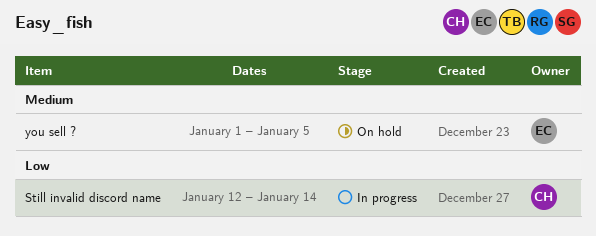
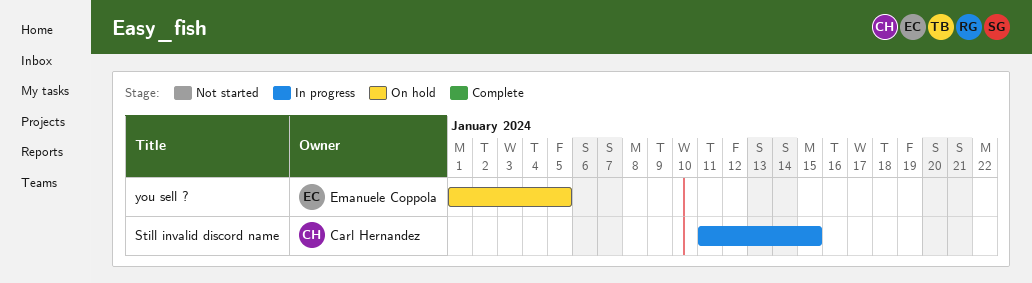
Still invalid discord name, start: Jan 12 -> Jan 11
Still invalid discord name, due: Jan 14 -> Jan 15

